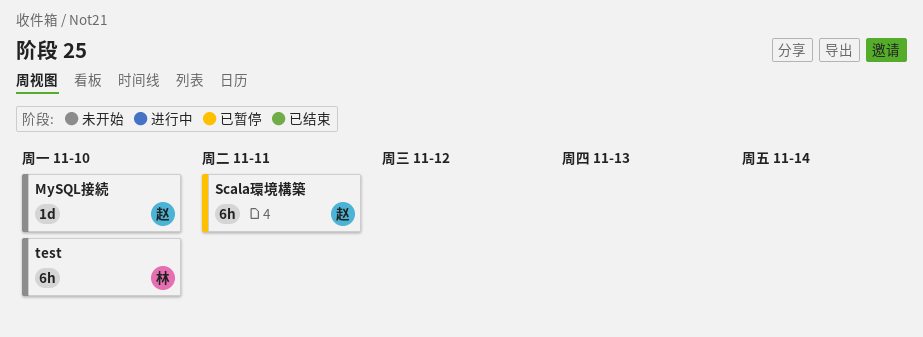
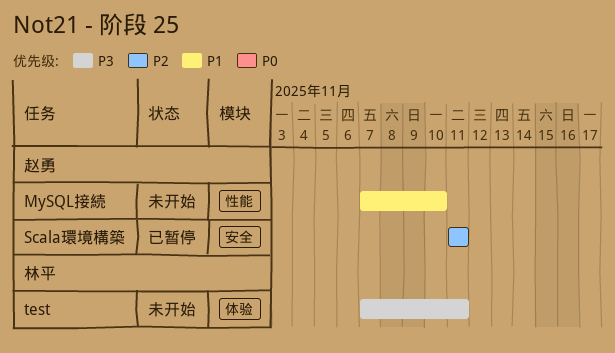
test, due: Nov 10 -> Nov 11

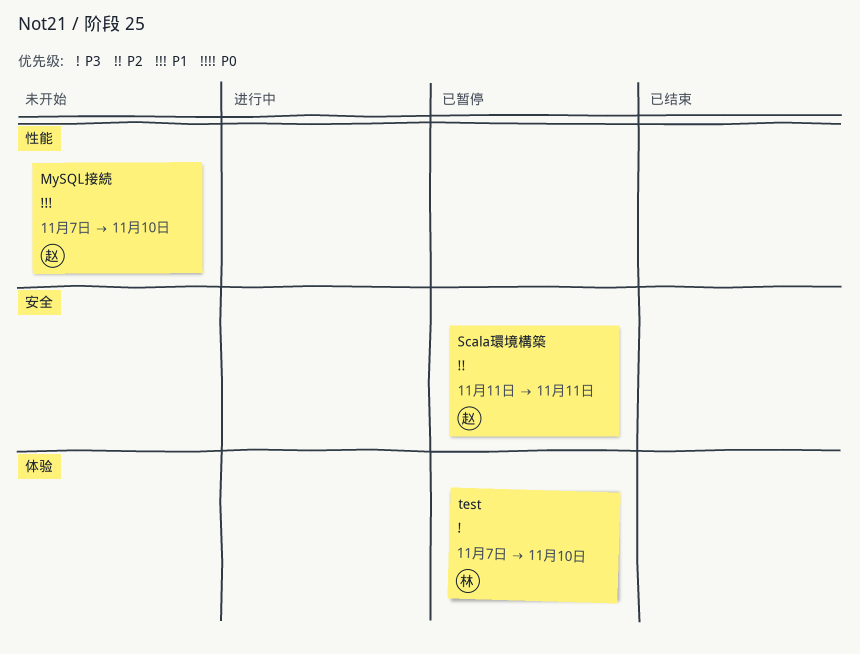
test, status: 未开始 -> 已暂停
test, due: Nov 11 -> Nov 10

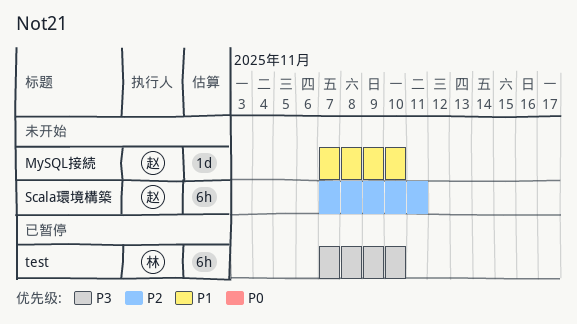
Scala環境構築, status: 已暂停 -> 未开始
Scala環境構築, start: Nov 11 -> Nov 7

